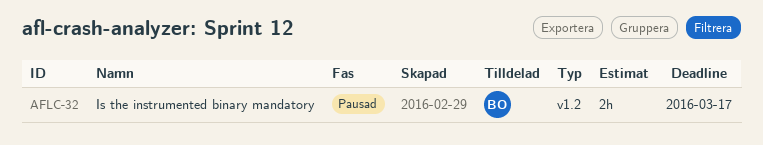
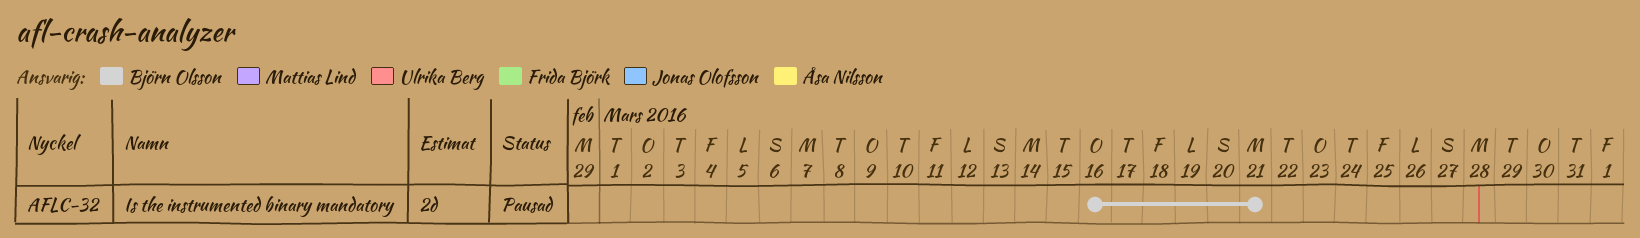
AFLC-32, estimate: 2h -> 2d
AFLC-32, due: Mar 17 -> Mar 21

